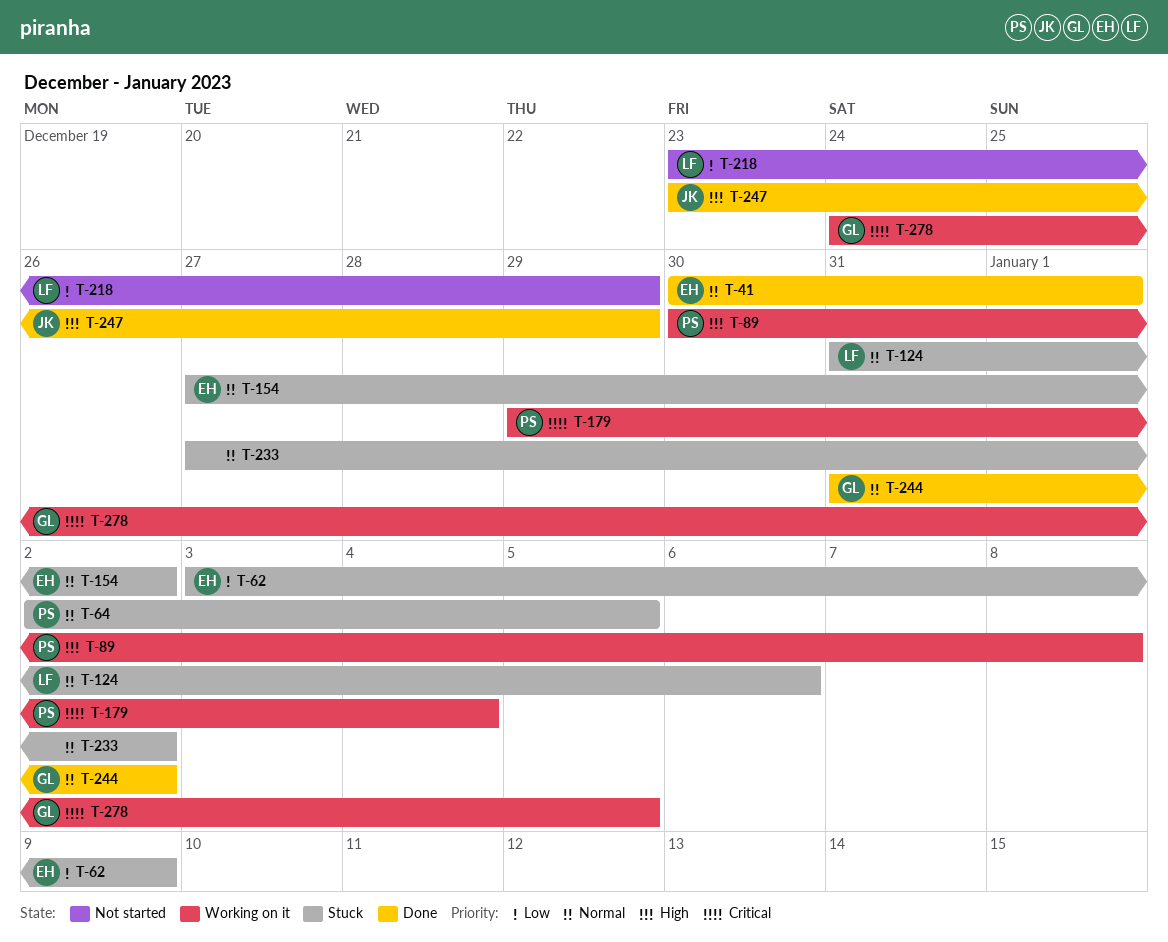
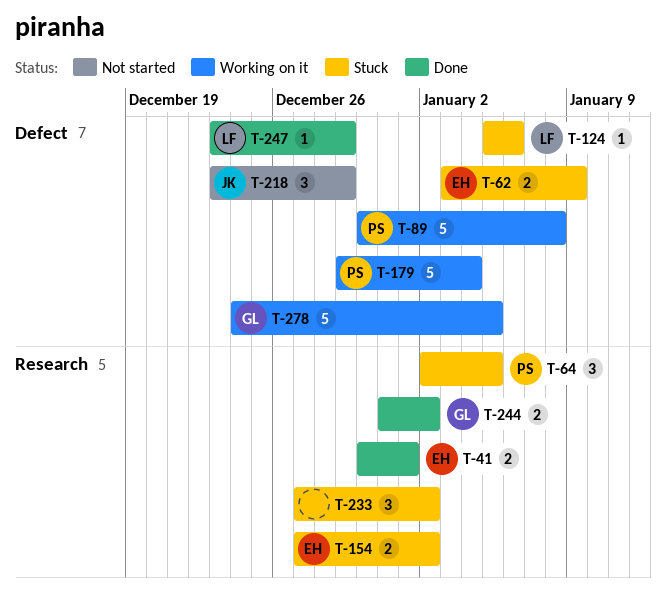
T-124, start: Dec 31 -> Jan 5
T-218, owner: LF -> JK
T-247, owner: JK -> LF

